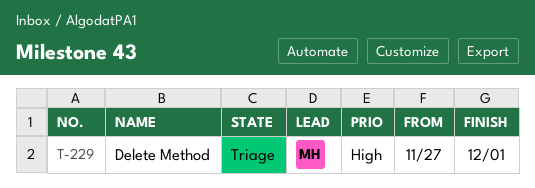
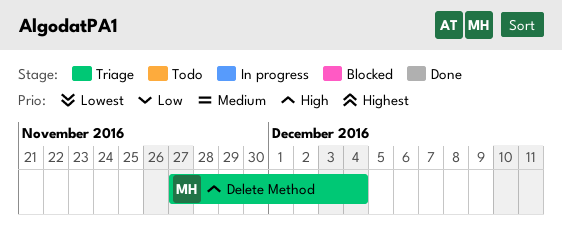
Delete Method, due: Dec 1 -> Dec 4

